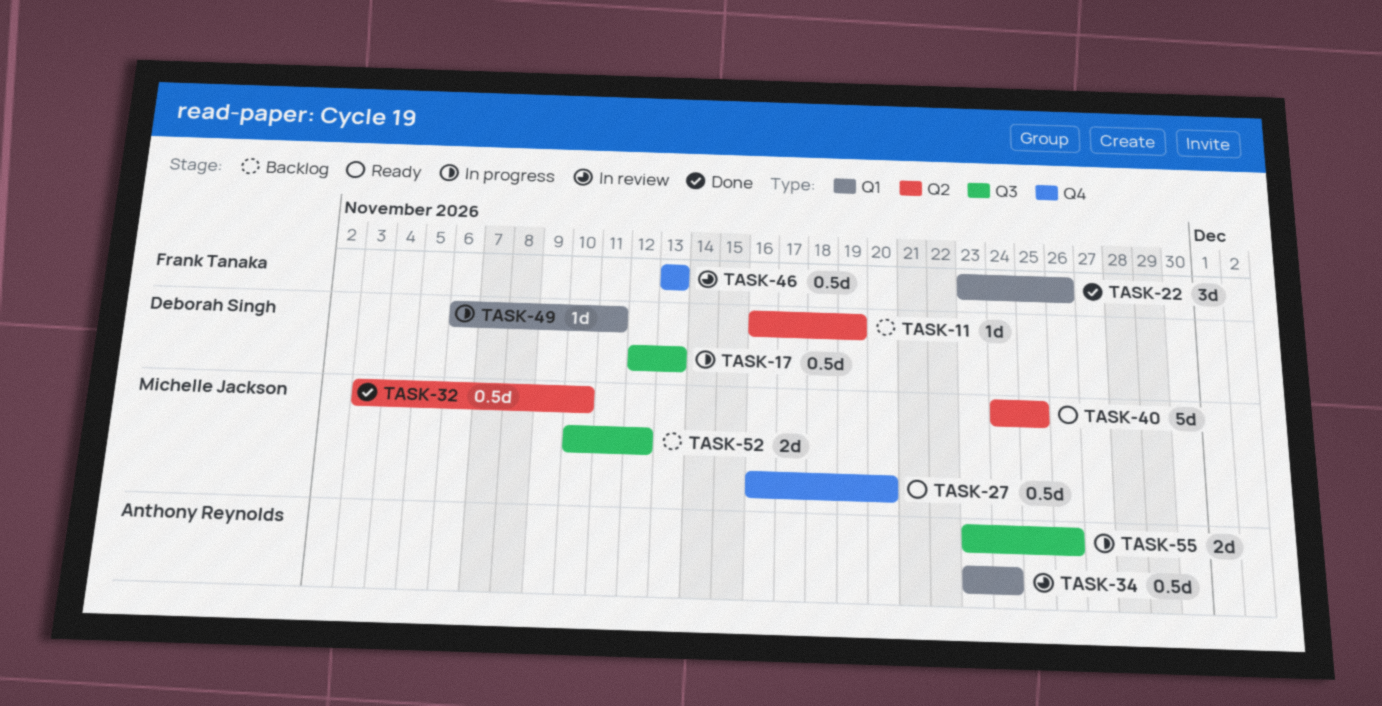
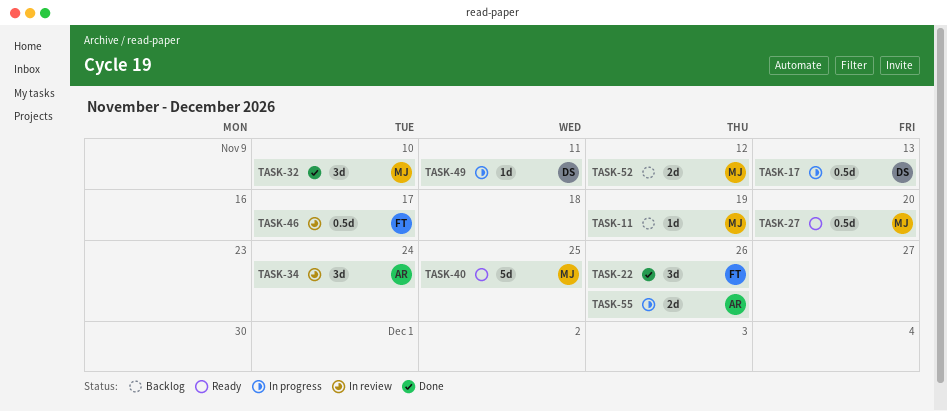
TASK-11, owner: Deborah Singh -> Michelle Jackson
TASK-32, estimate: 0.5d -> 3d
TASK-34, estimate: 0.5d -> 3d
TASK-46, due: Nov 13 -> Nov 17

